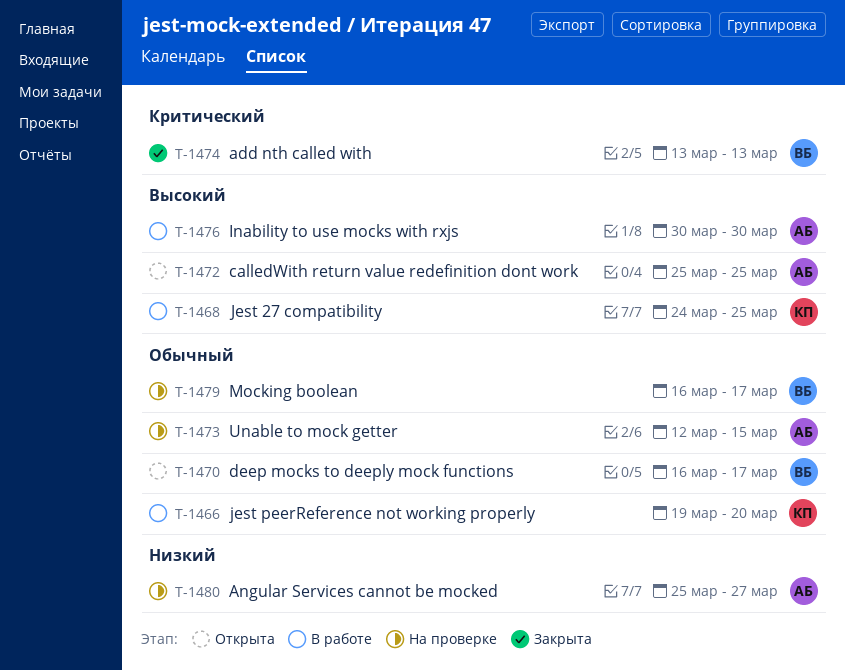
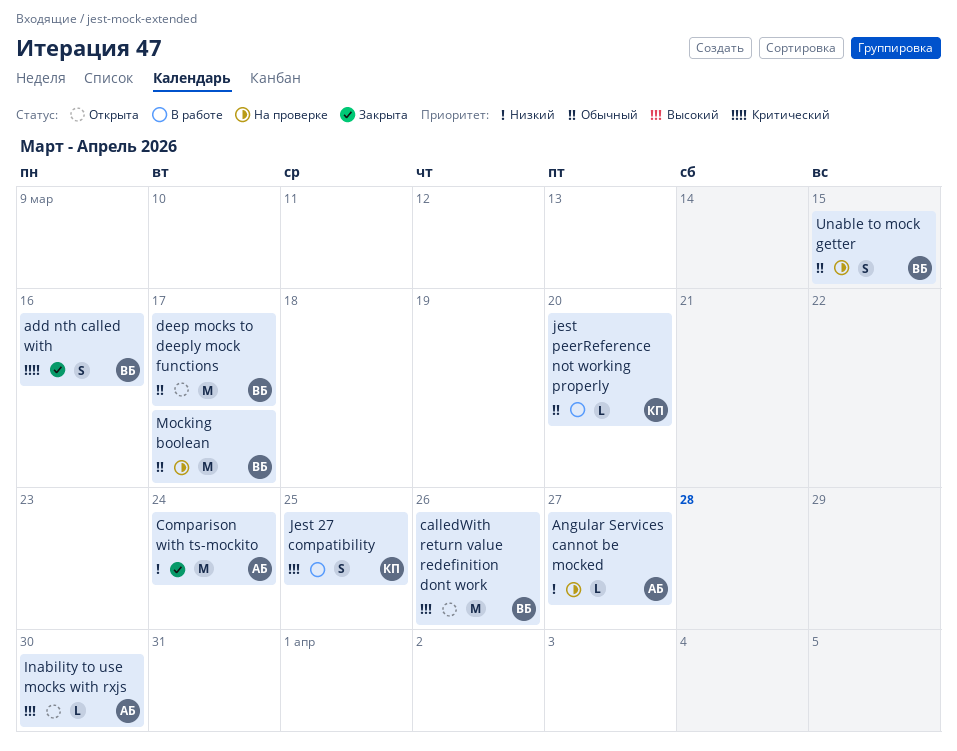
add nth called with, due: Mar 13 -> Mar 16
calledWith return value redefinition dont work, owner: АБ -> ВБ
calledWith return value redefinition dont work, due: Mar 25 -> Mar 26
Comparison with ts-mockito: none -> present
Inability to use mocks with rxjs, status: В работе -> Открыта
Unable to mock getter, owner: АБ -> ВБ

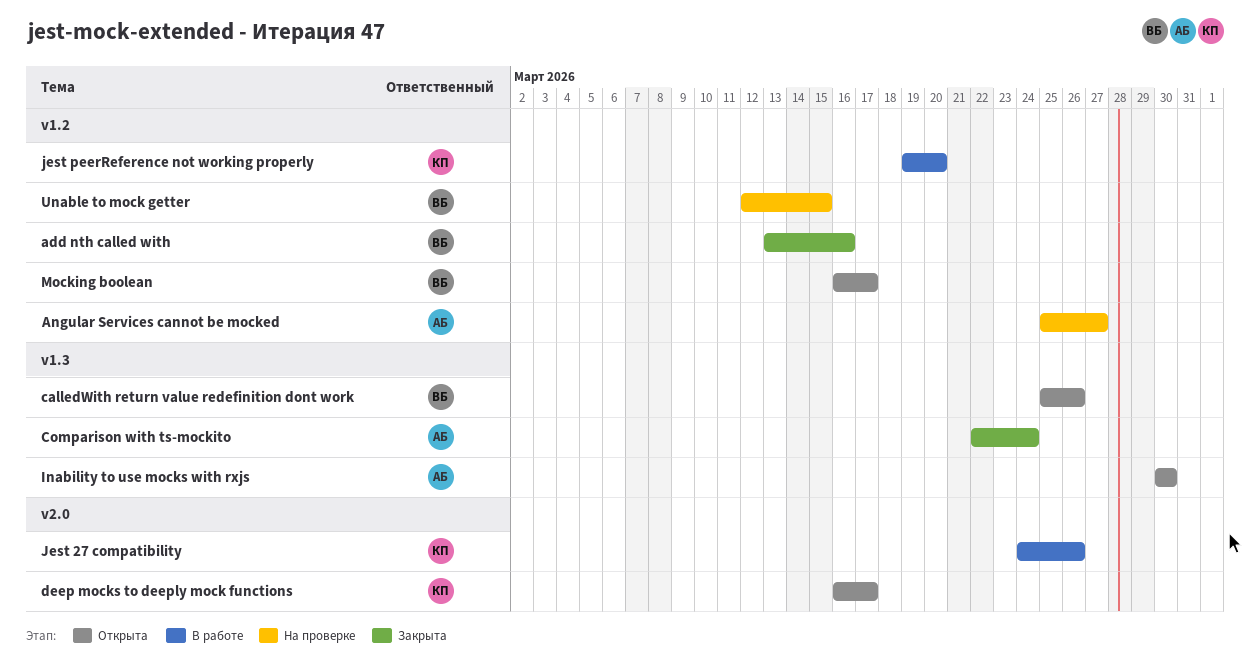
deep mocks to deeply mock functions, owner: ВБ -> КП
Jest 27 compatibility, due: Mar 25 -> Mar 26
Mocking boolean, status: На проверке -> Открыта

